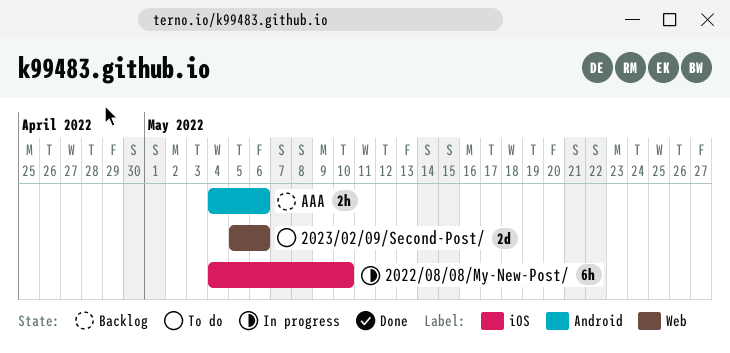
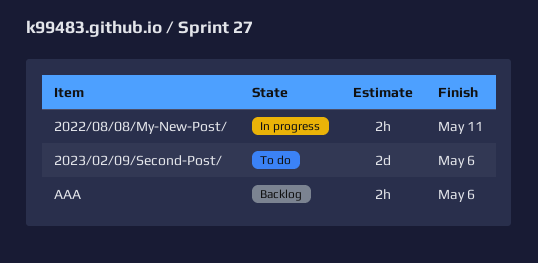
2022/08/08/My-New-Post/, estimate: 6h -> 2h
2022/08/08/My-New-Post/, due: May 10 -> May 11

